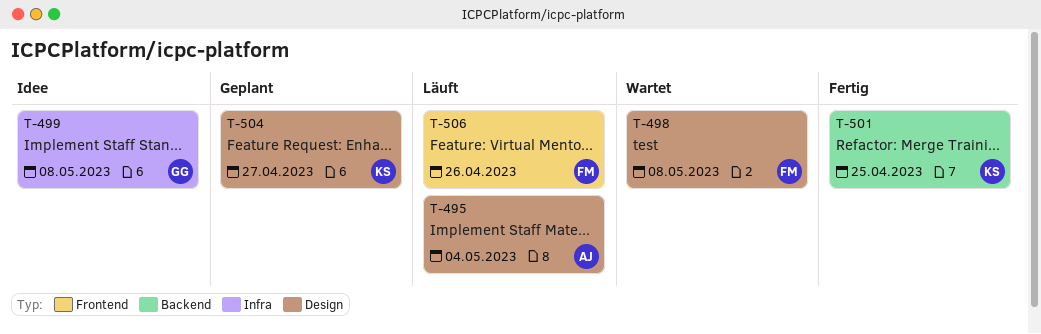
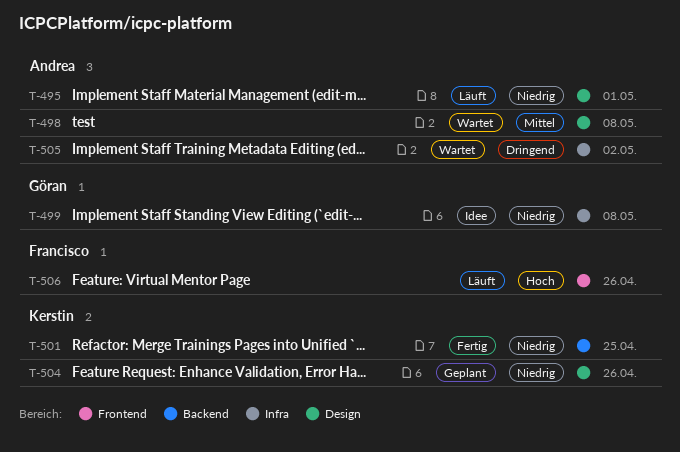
T-495, due: May 4 -> May 1
T-498, owner: Francisco -> Andrea
T-504, due: Apr 27 -> Apr 26
T-505: none -> present

